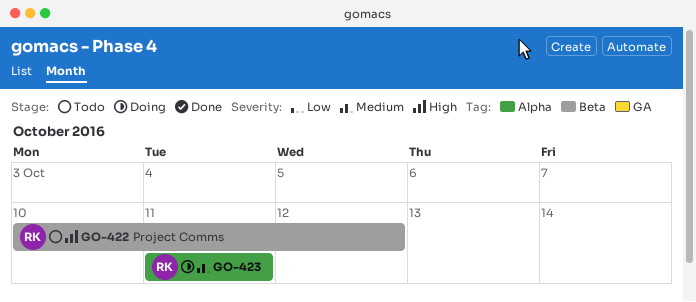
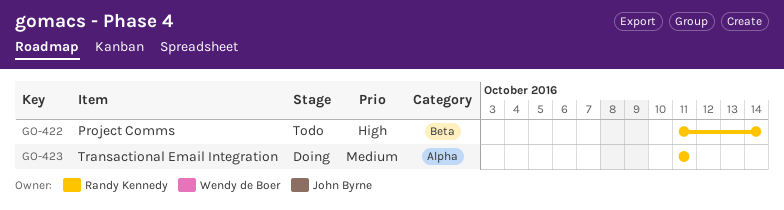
GO-422, start: Oct 10 -> Oct 11
GO-422, due: Oct 12 -> Oct 14

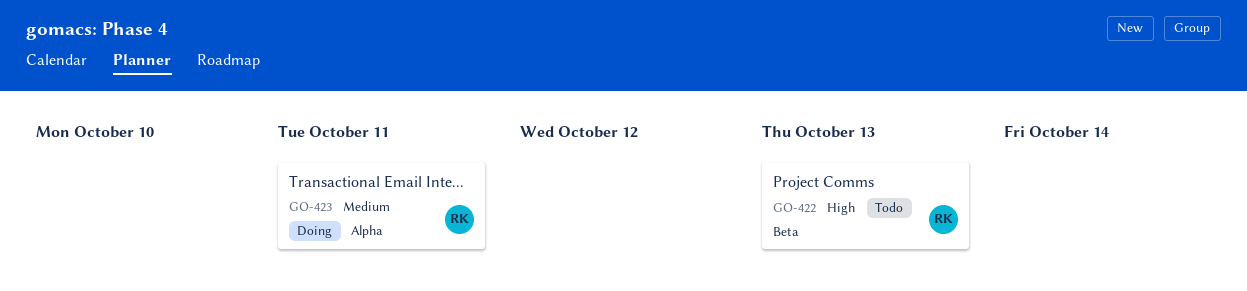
GO-422, due: Oct 14 -> Oct 13

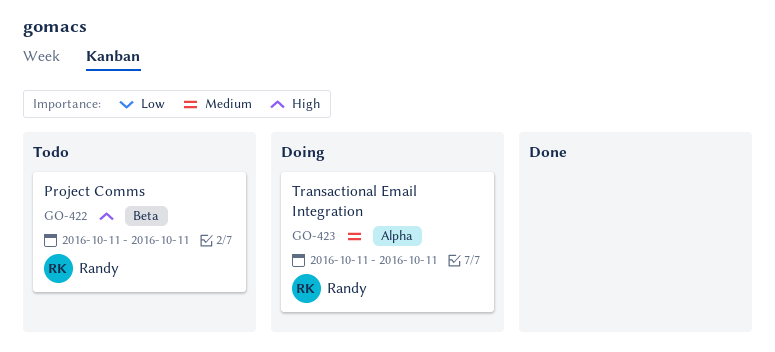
GO-422, due: Oct 13 -> Oct 11

